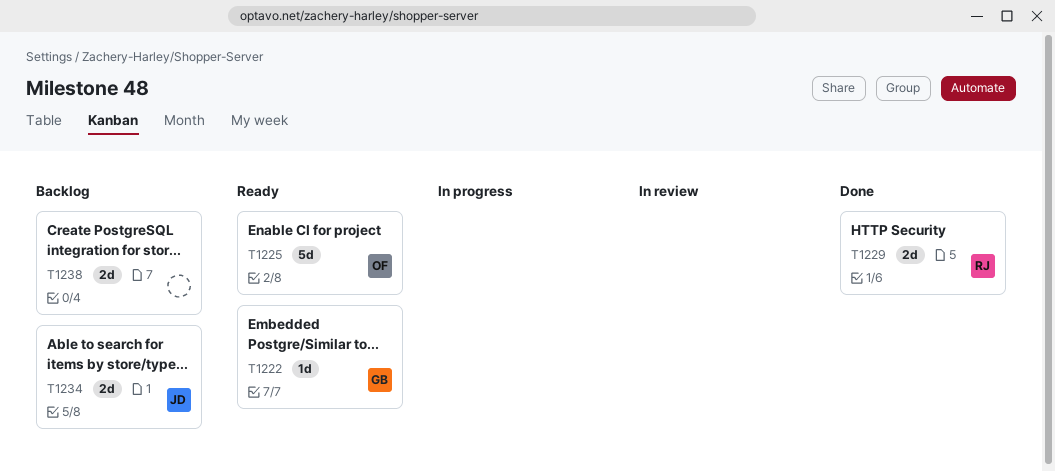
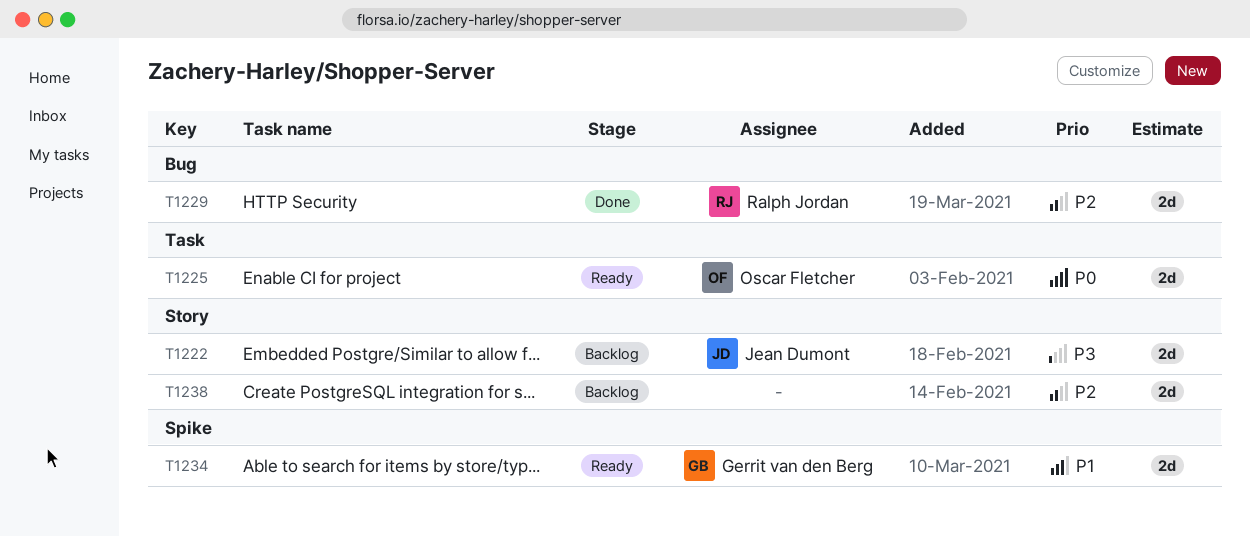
T1222, status: Ready -> Backlog
T1222, owner: Gerrit van den Berg -> Jean Dumont
T1222, estimate: 1d -> 2d
T1225, estimate: 5d -> 2d
T1234, status: Backlog -> Ready
T1234, owner: Jean Dumont -> Gerrit van den Berg

